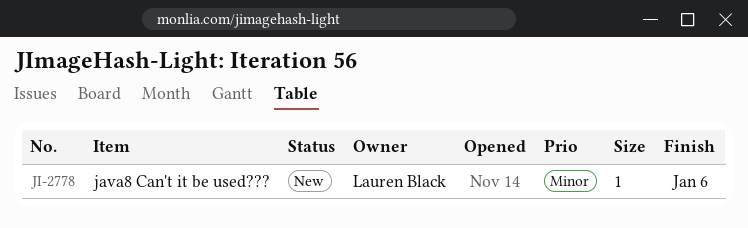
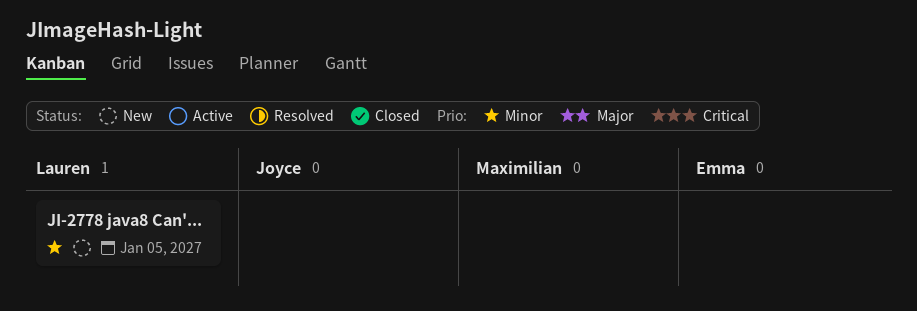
JI-2778, due: Jan 6 -> Jan 5

